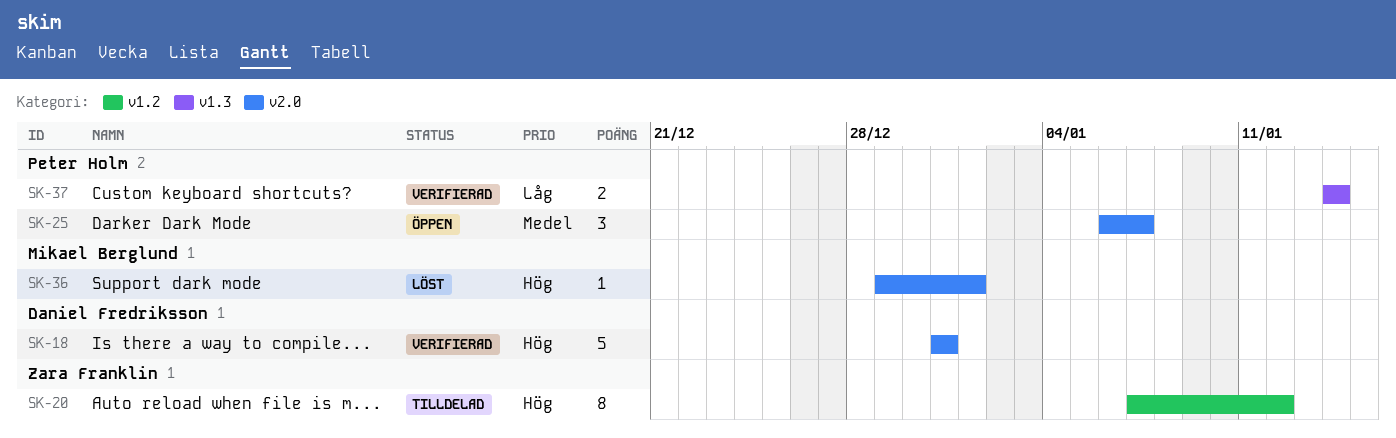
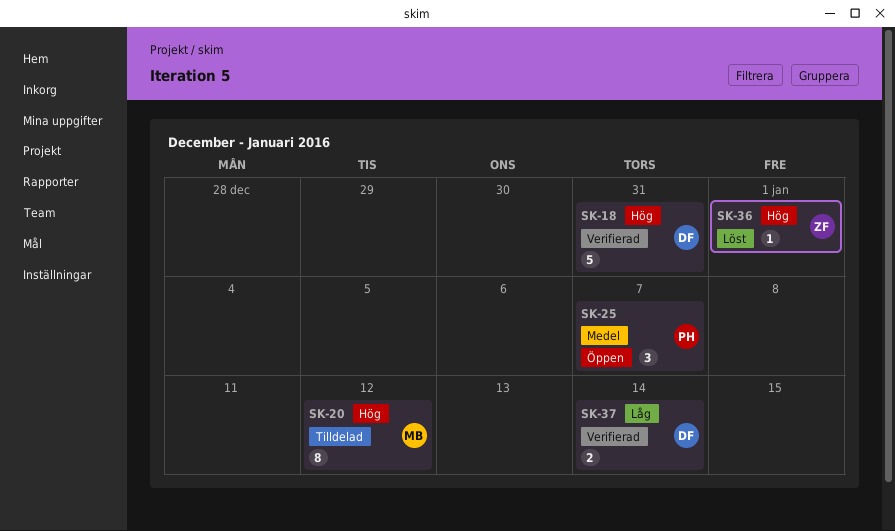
SK-20, owner: Zara Franklin -> Mikael Berglund
SK-36, owner: Mikael Berglund -> Zara Franklin
SK-37, owner: Peter Holm -> Daniel Fredriksson

